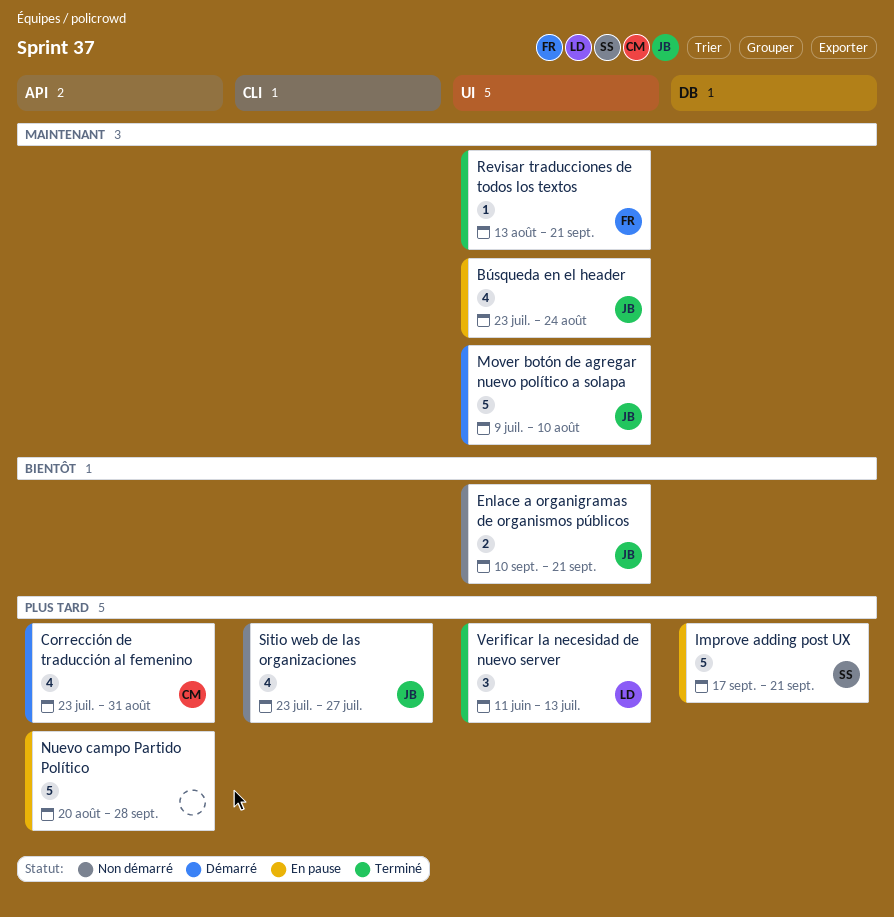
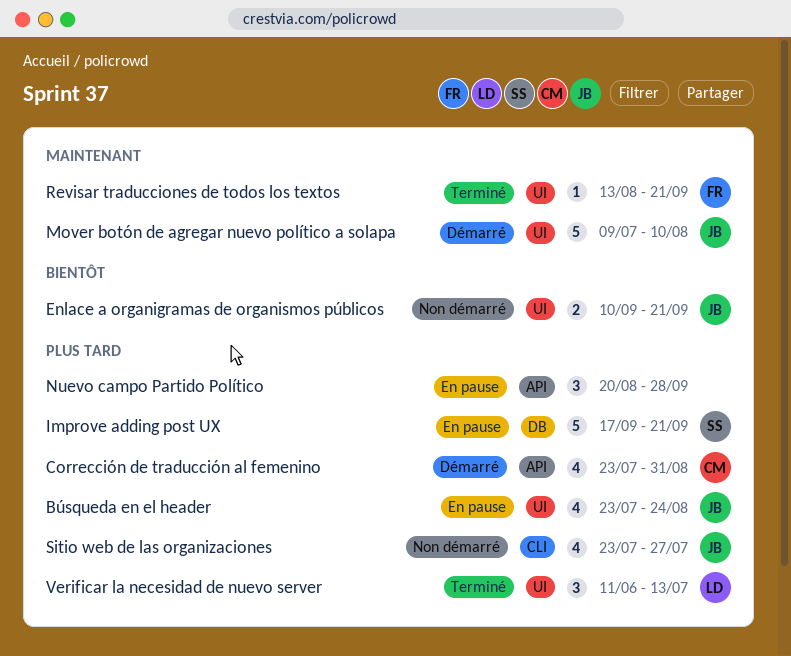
Búsqueda en el header, priority: Maintenant -> Plus tard
Nuevo campo Partido Político, estimate: 5 -> 3

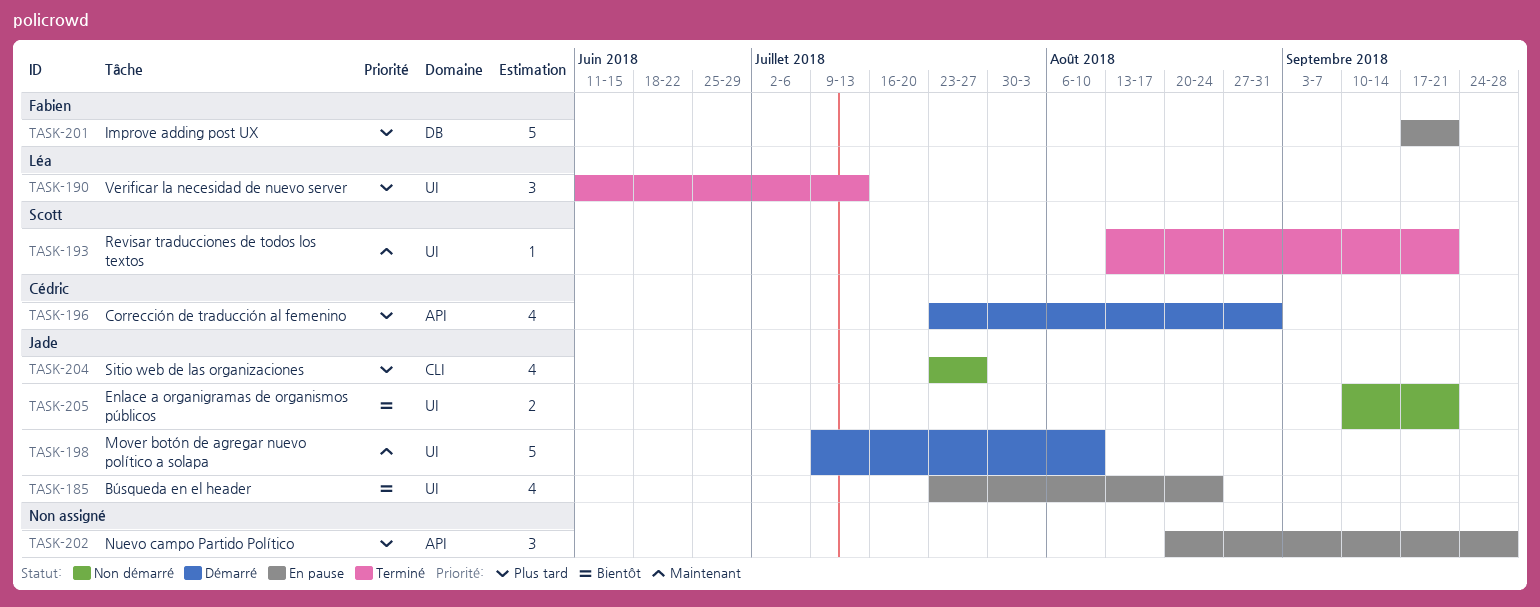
Búsqueda en el header, priority: Plus tard -> Bientôt
Improve adding post UX, owner: Scott -> Fabien
Revisar traducciones de todos los textos, owner: Fabien -> Scott

